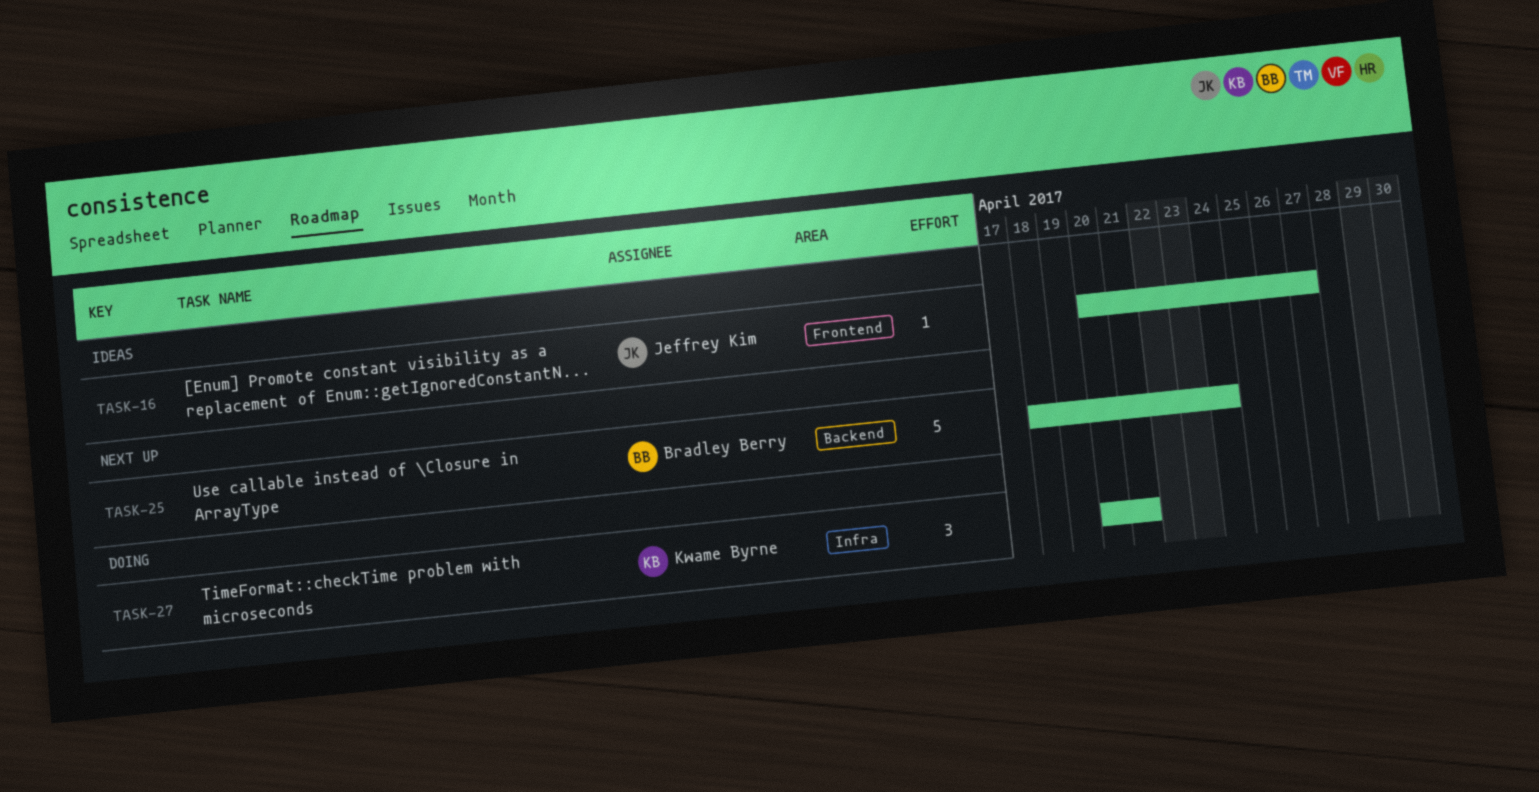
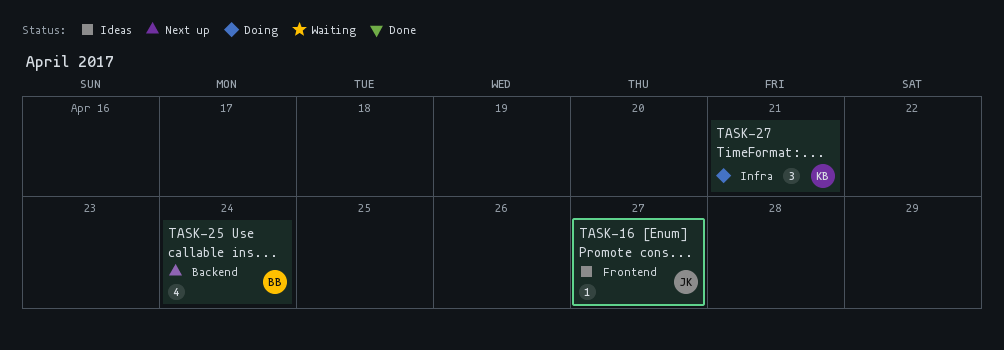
TASK-25, estimate: 5 -> 4

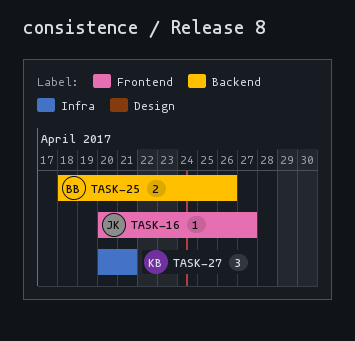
TASK-25, estimate: 4 -> 2
TASK-25, due: Apr 24 -> Apr 26

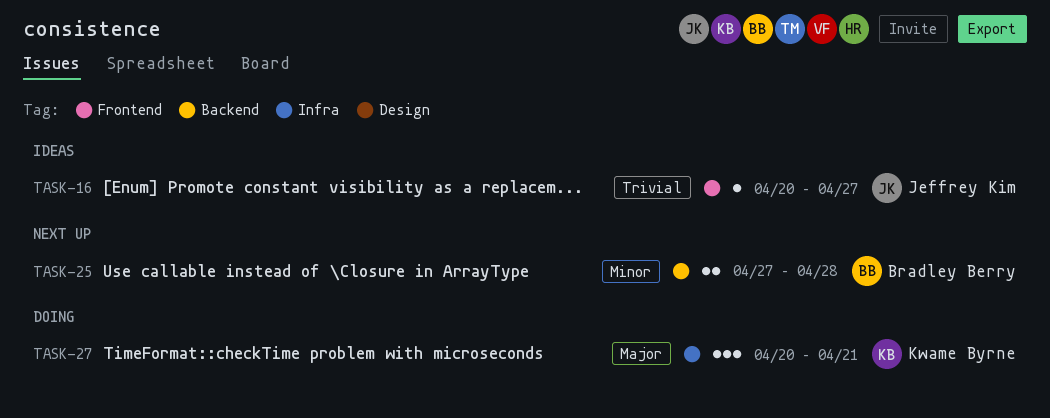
TASK-25, start: Apr 18 -> Apr 27
TASK-25, due: Apr 26 -> Apr 28

